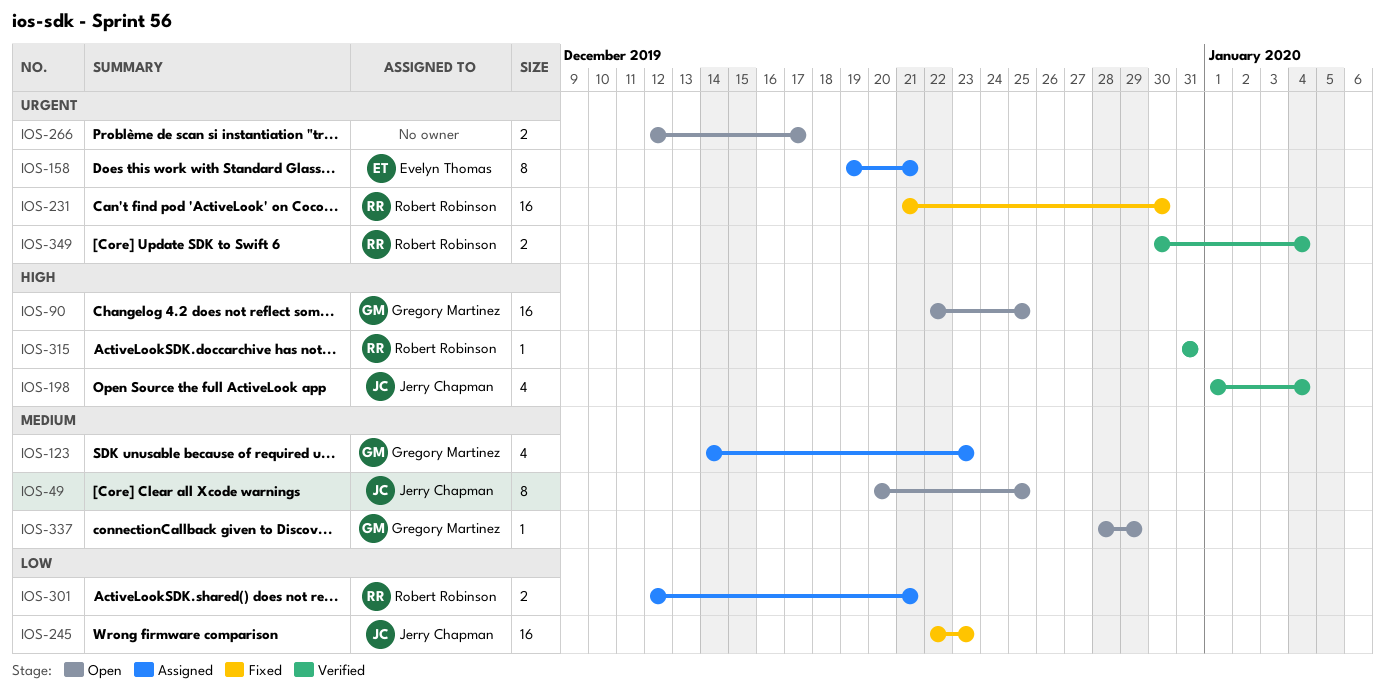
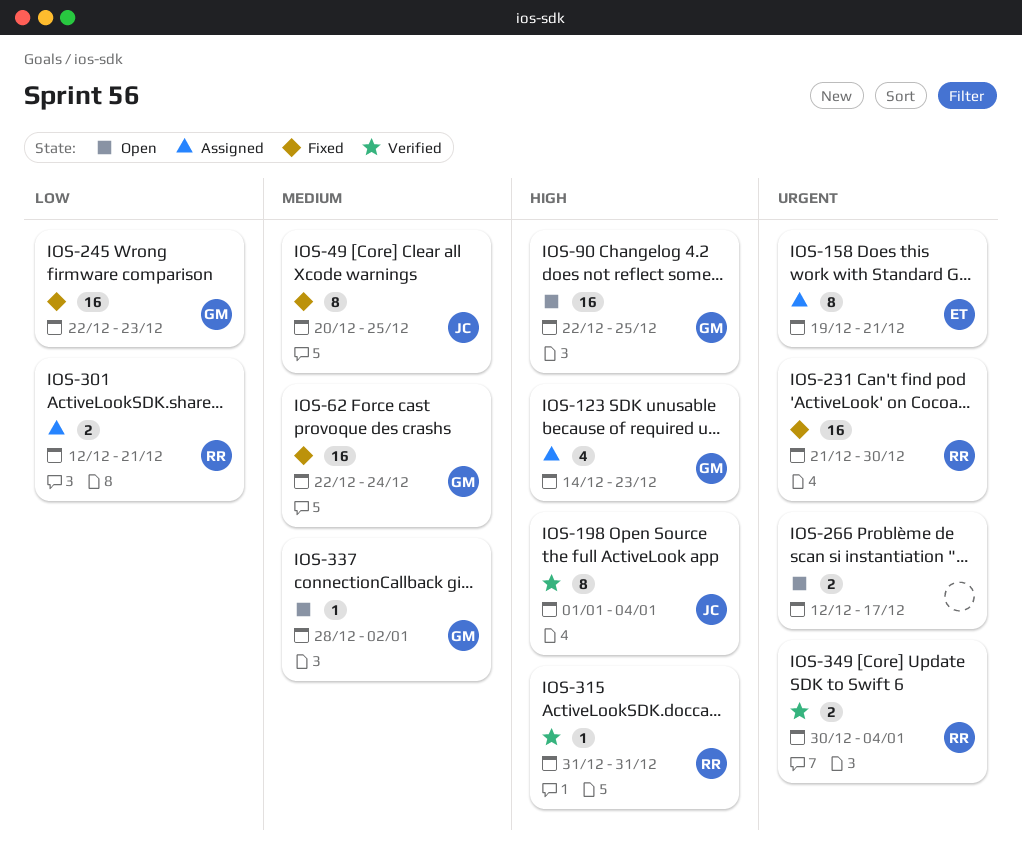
IOS-49, status: Open -> Fixed
IOS-62: none -> present
IOS-123, priority: Medium -> High
IOS-198, estimate: 4 -> 8
IOS-245, owner: Jerry Chapman -> Gregory Martinez
IOS-337, due: Dec 29 -> Jan 2

